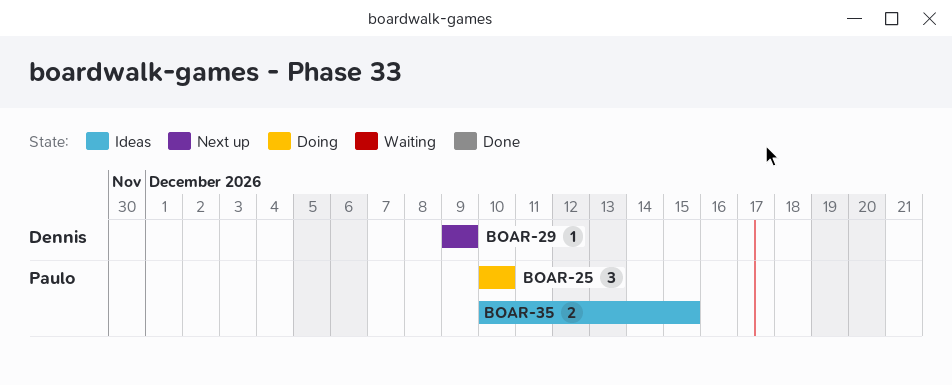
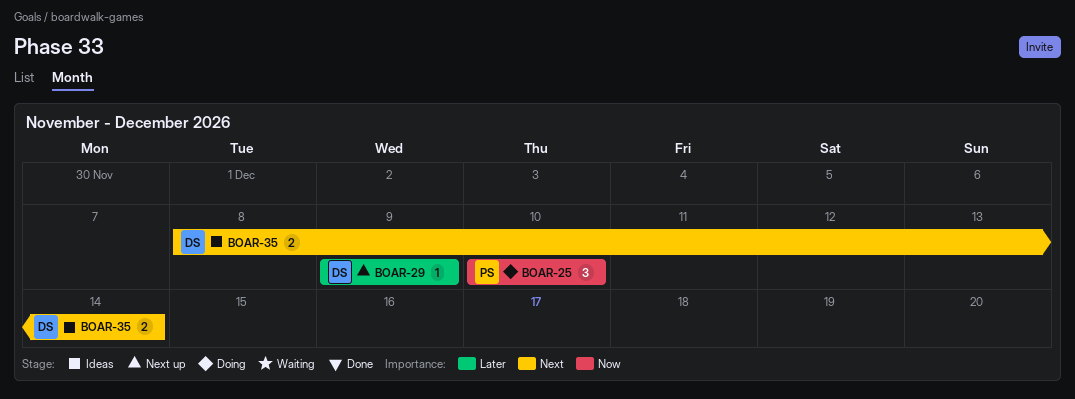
BOAR-35, owner: Paulo -> Dennis
BOAR-35, start: Dec 10 -> Dec 8
BOAR-35, due: Dec 15 -> Dec 14

